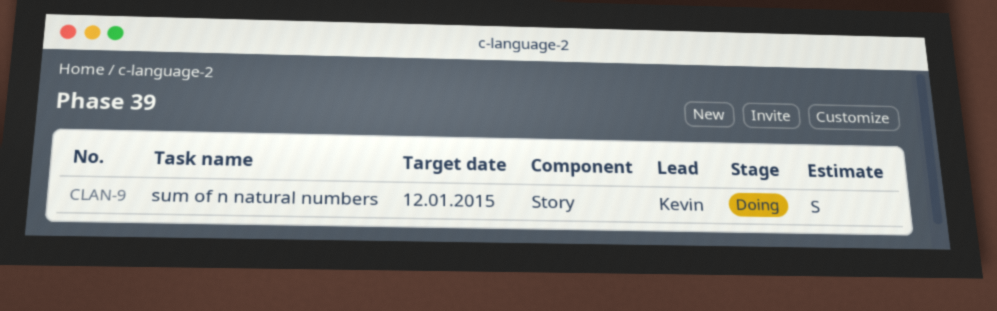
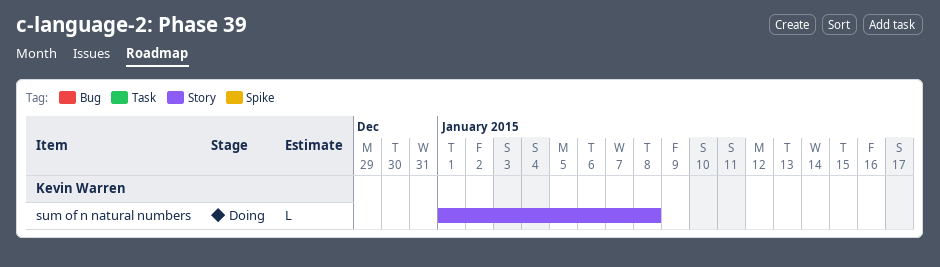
sum of n natural numbers, estimate: S -> L
sum of n natural numbers, due: Jan 12 -> Jan 8

